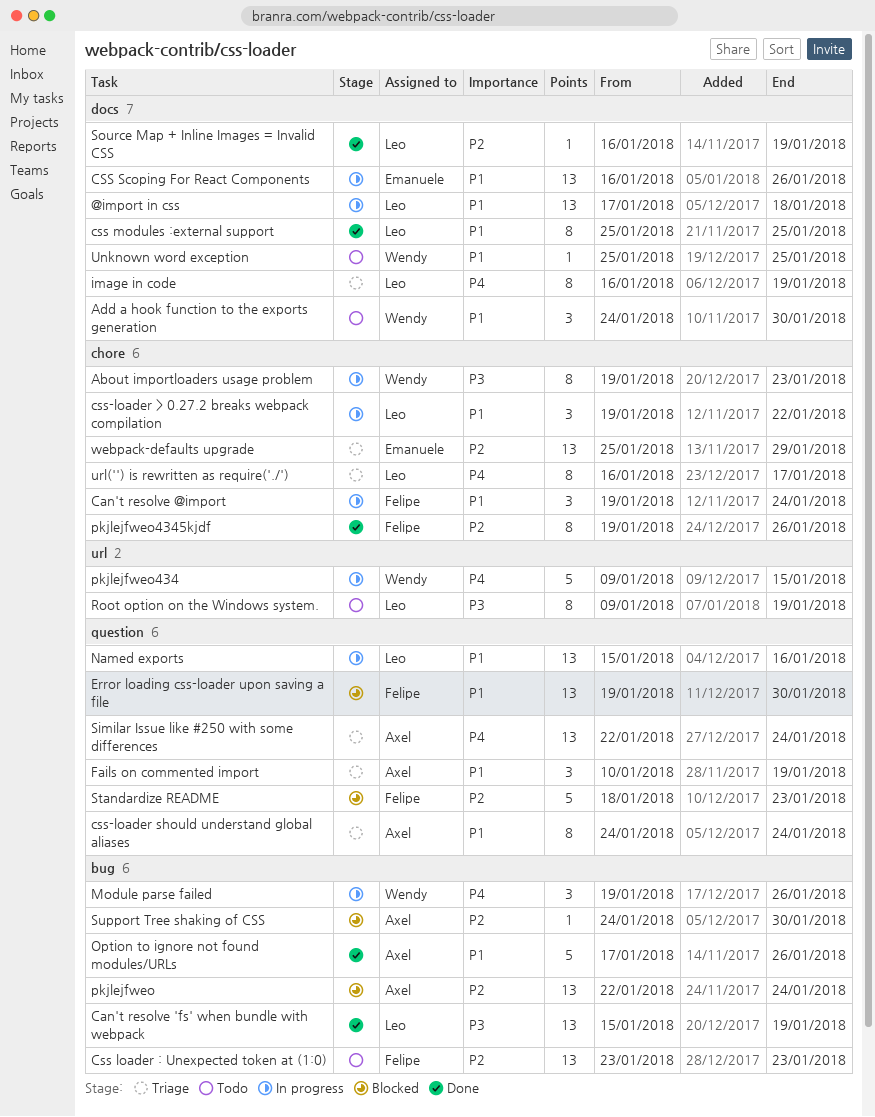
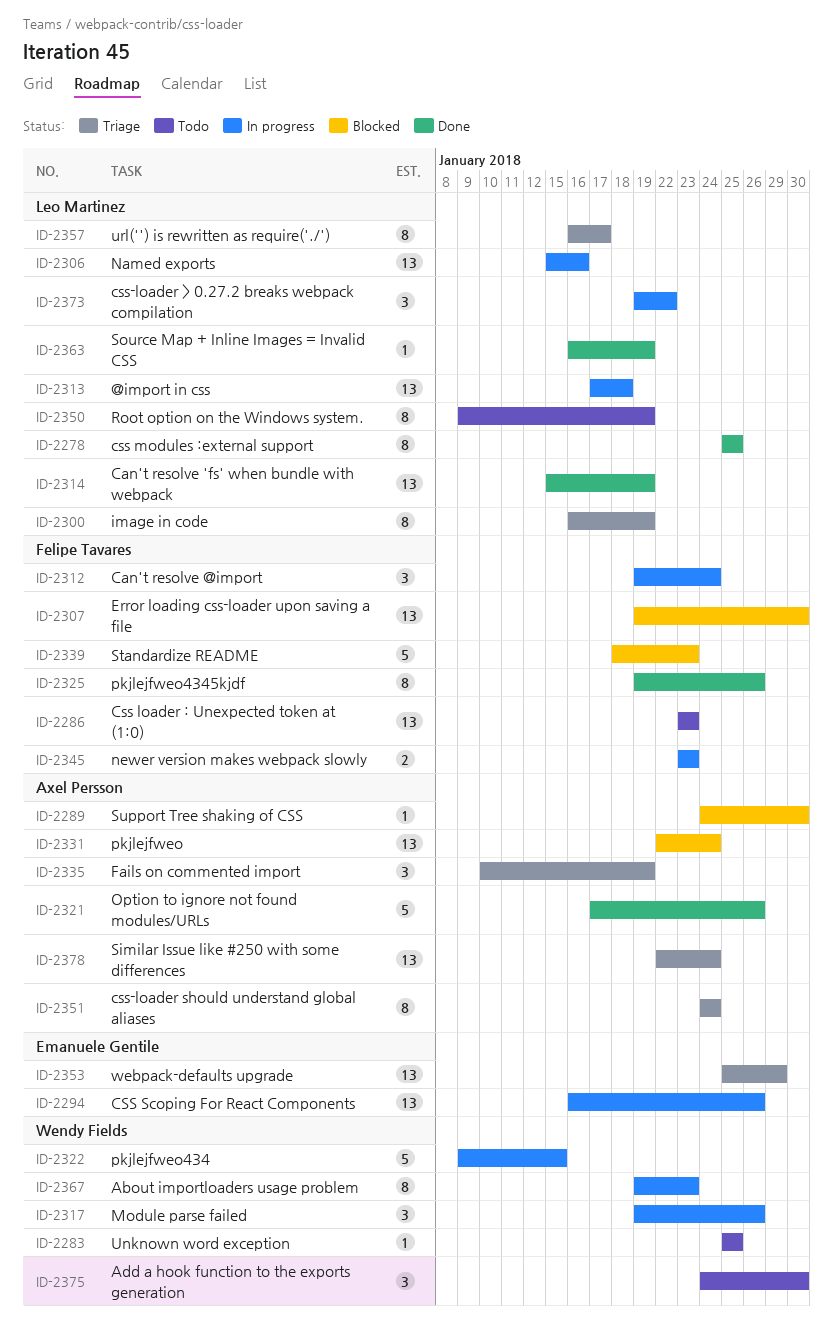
newer version makes webpack slowly: none -> present

